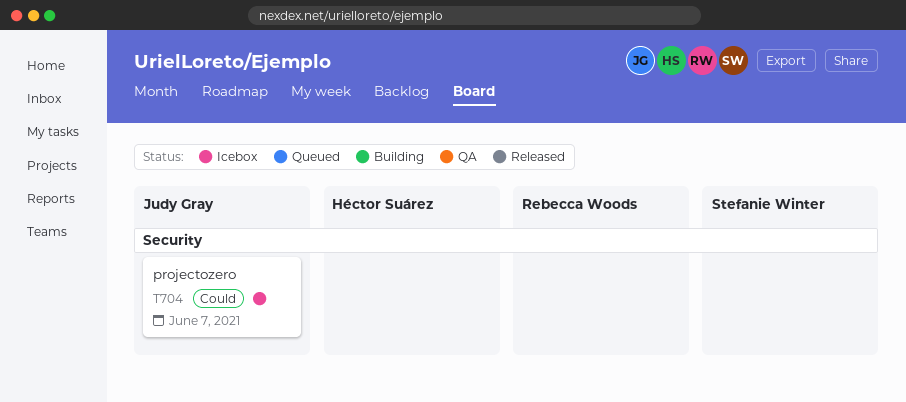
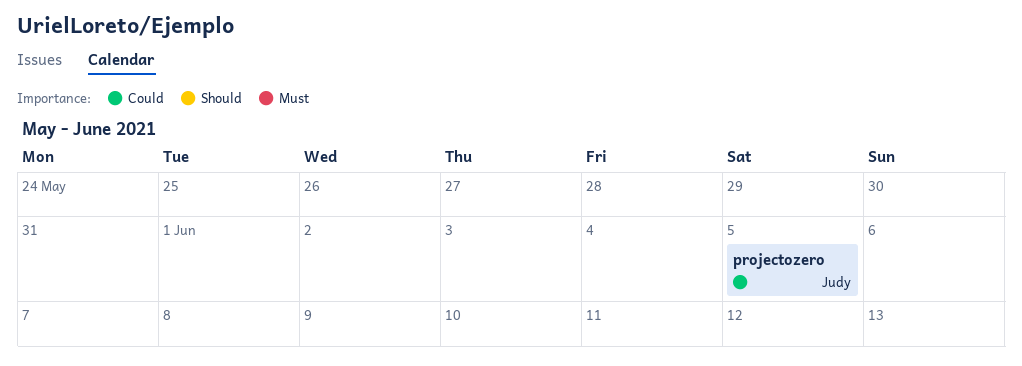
projectozero, due: Jun 7 -> Jun 5

